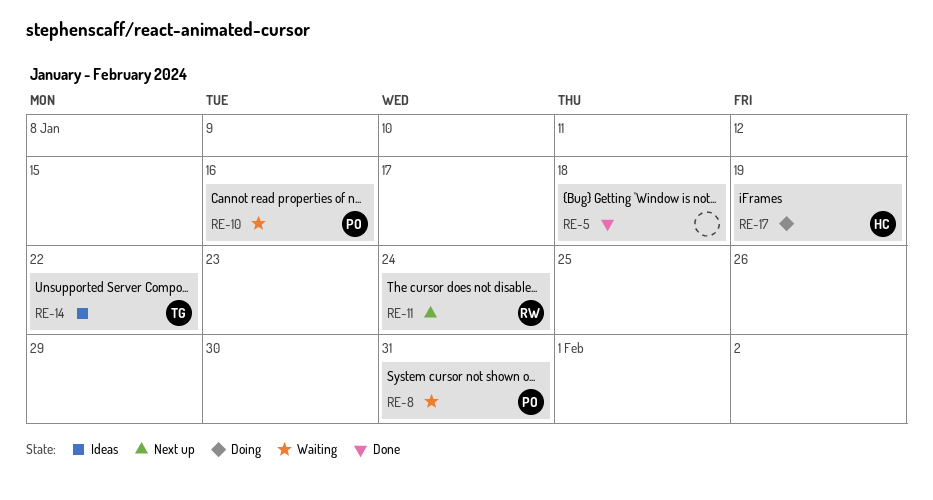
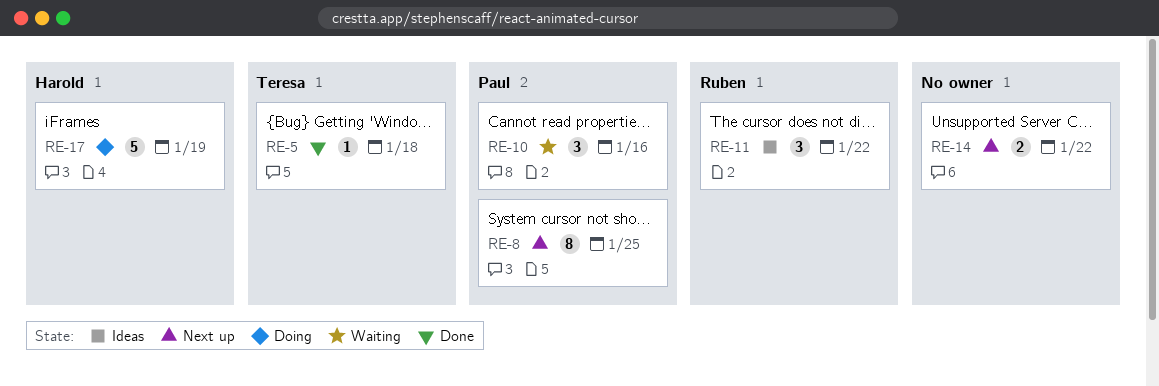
RE-5, owner: none -> Teresa
RE-8, status: Waiting -> Next up
RE-8, due: Jan 31 -> Jan 25
RE-11, status: Next up -> Ideas
RE-11, due: Jan 24 -> Jan 22
RE-14, status: Ideas -> Next up
RE-14, owner: Teresa -> none

